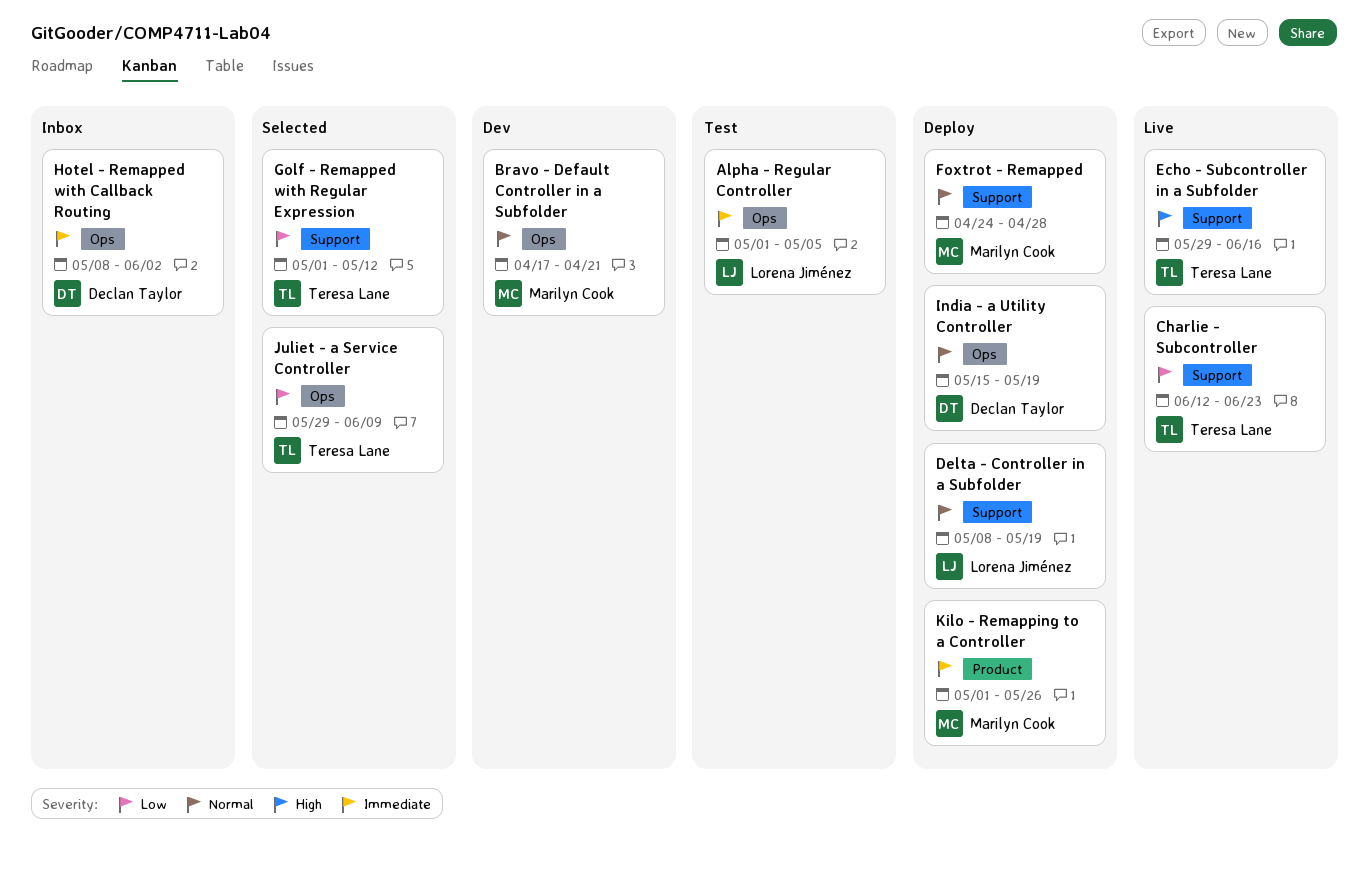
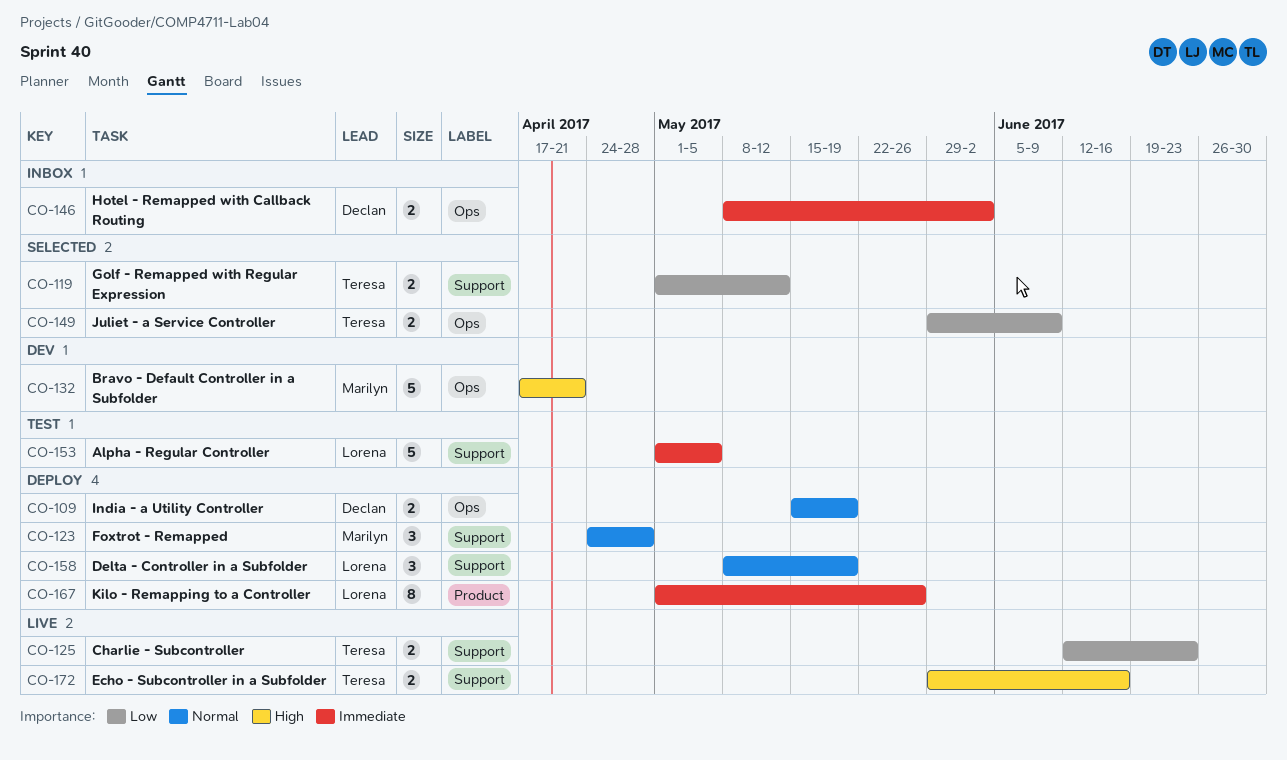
Alpha - Regular Controller, label: Ops -> Support
Bravo - Default Controller in a Subfolder, priority: Normal -> High
Kilo - Remapping to a Controller, owner: Marilyn Cook -> Lorena Jiménez

